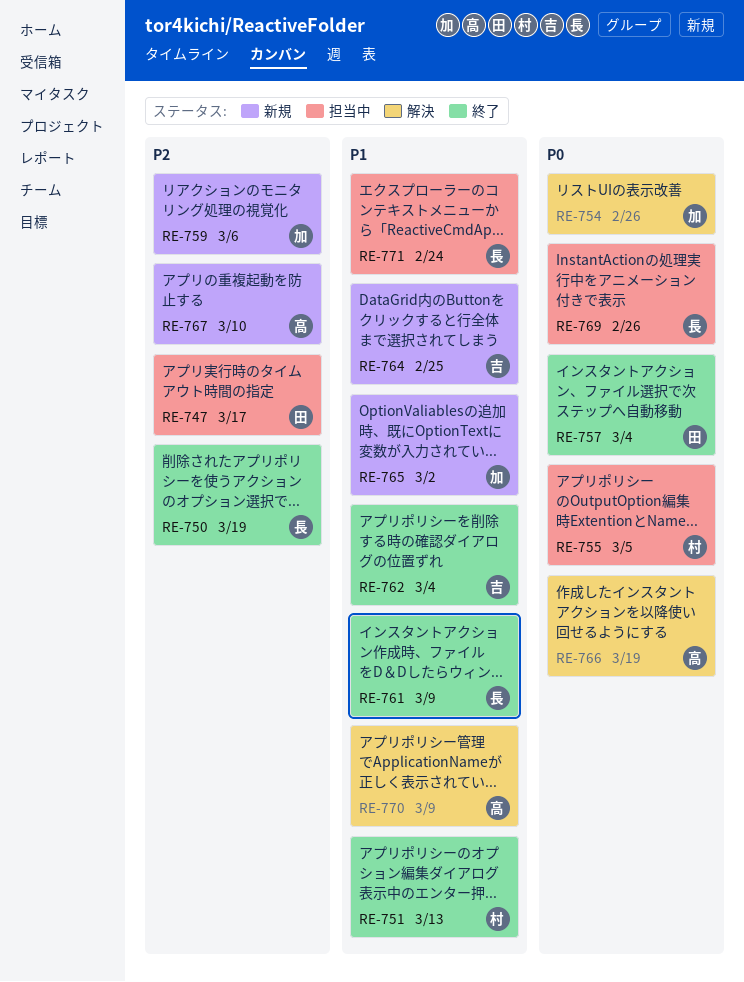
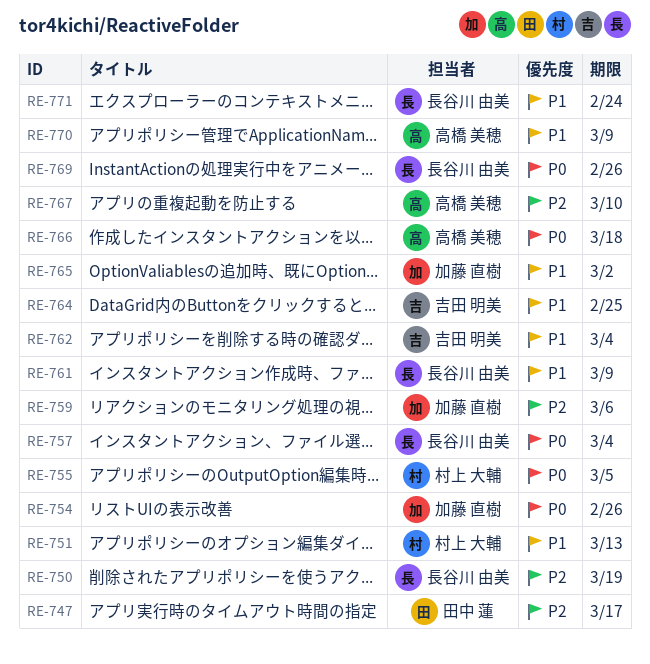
RE-757, owner: 田中 蓮 -> 長谷川 由美
RE-766, due: Mar 19 -> Mar 18

